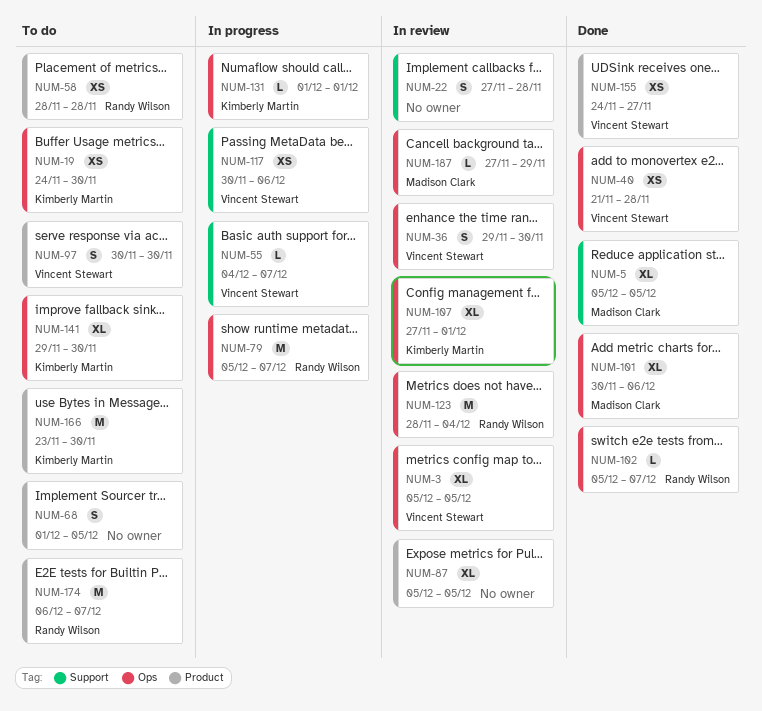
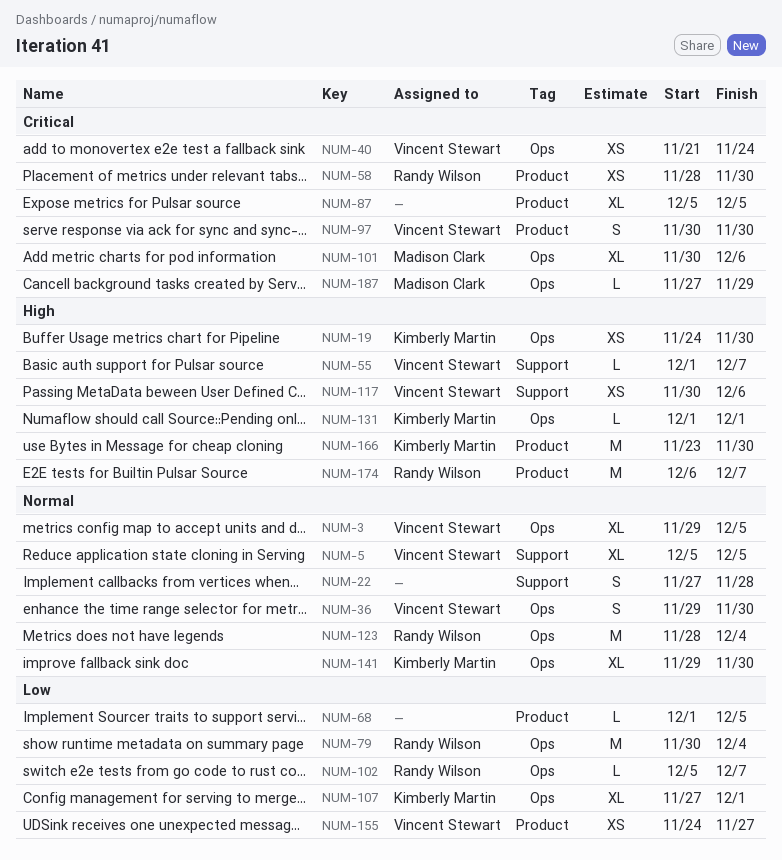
NUM-3, start: Dec 5 -> Nov 29
NUM-5, owner: Madison Clark -> Vincent Stewart
NUM-40, due: Nov 28 -> Nov 24
NUM-55, start: Dec 4 -> Dec 1
NUM-58, due: Nov 28 -> Nov 30
NUM-68, estimate: S -> L
NUM-79, start: Dec 5 -> Nov 30
NUM-79, due: Dec 7 -> Dec 4

